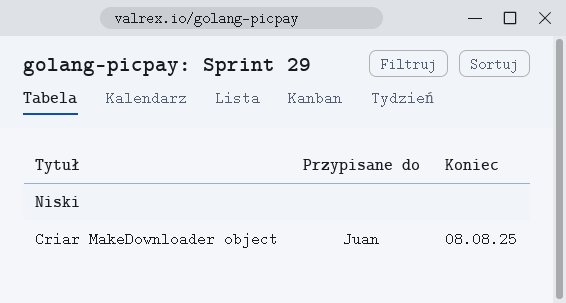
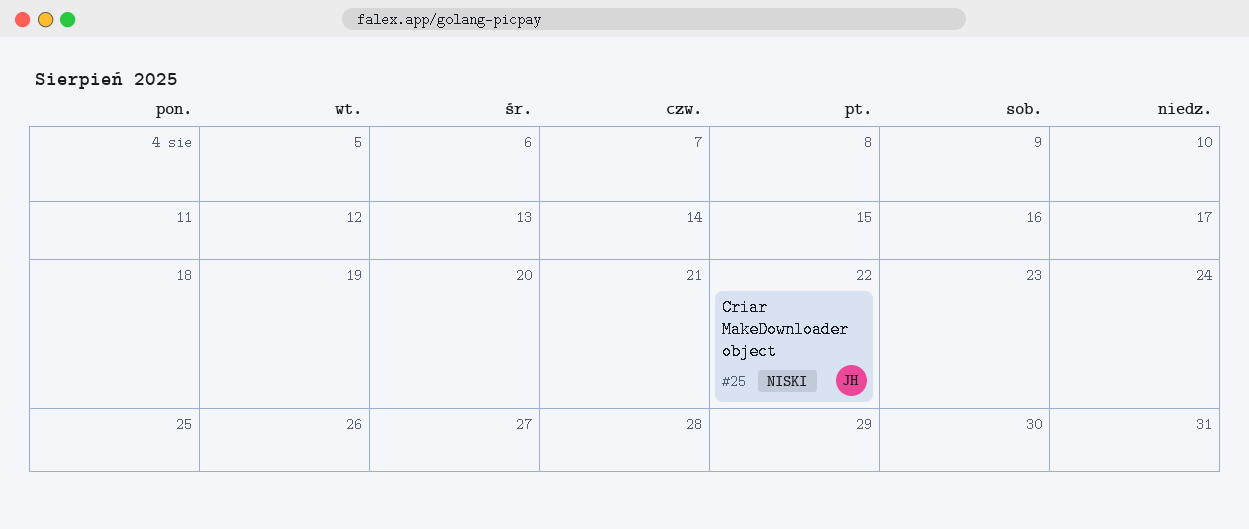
Criar MakeDownloader object, due: Aug 8 -> Aug 22

